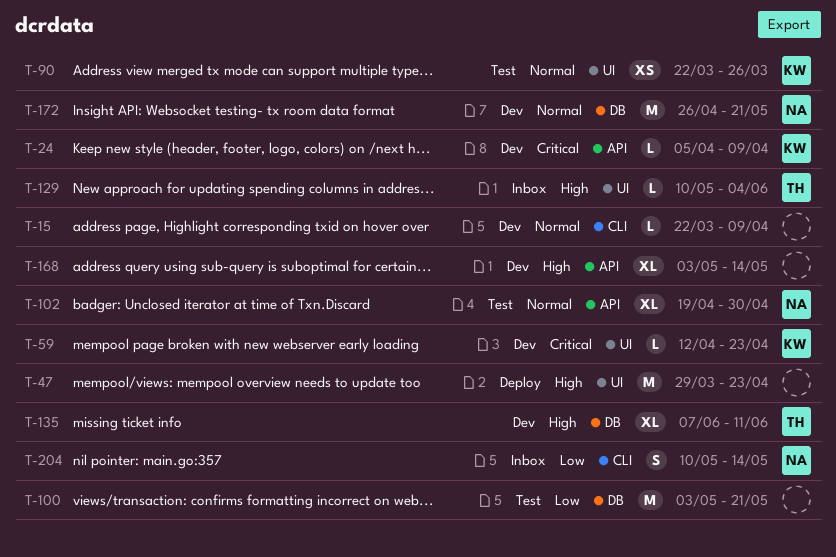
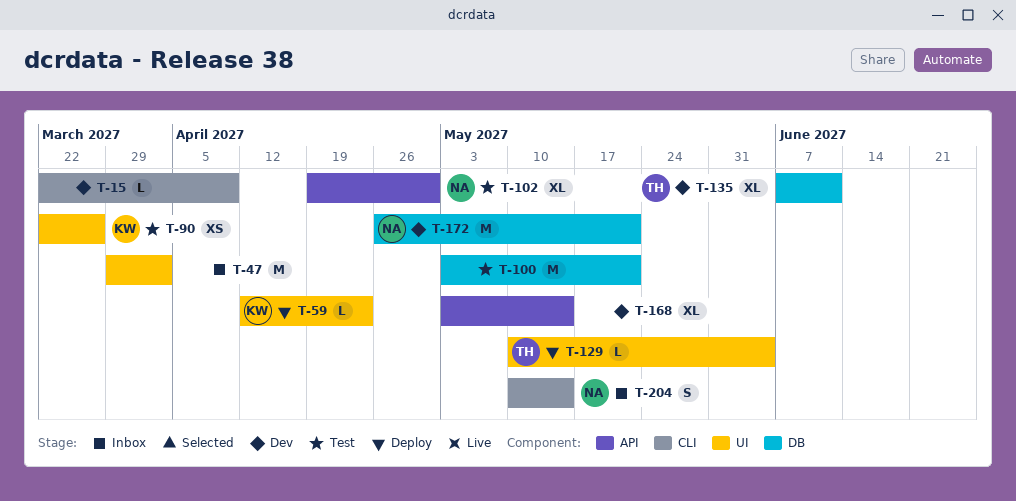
T-24: present -> none
T-47, status: Deploy -> Inbox
T-47, due: Apr 23 -> Apr 2
T-59, status: Dev -> Deploy
T-129, status: Inbox -> Deploy

